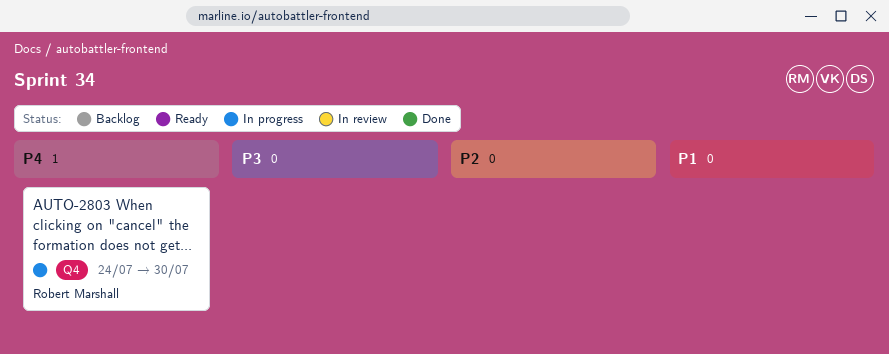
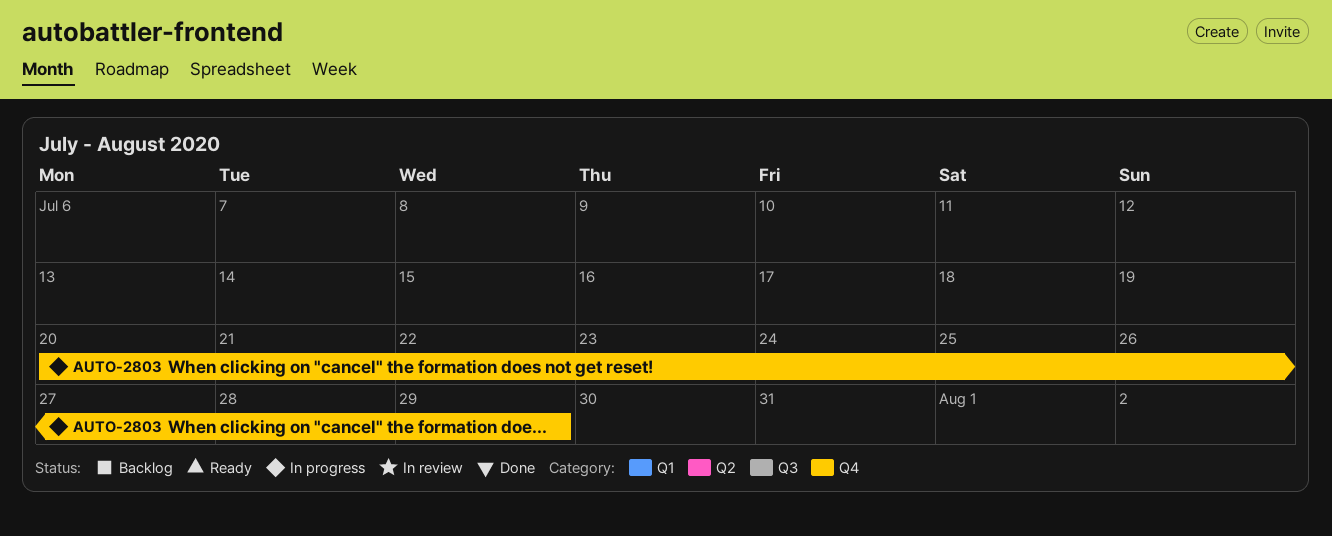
AUTO-2803, start: Jul 24 -> Jul 20
AUTO-2803, due: Jul 30 -> Jul 29

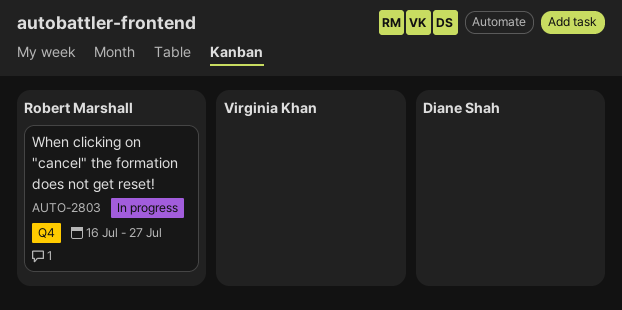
AUTO-2803, start: Jul 20 -> Jul 16
AUTO-2803, due: Jul 29 -> Jul 27

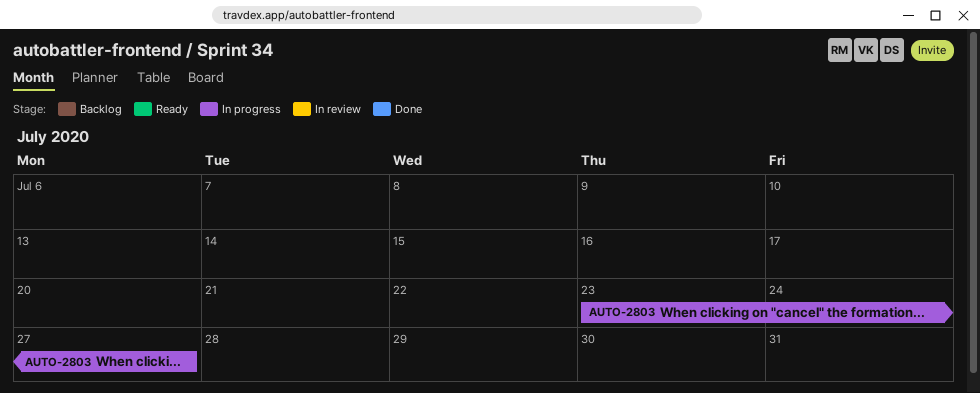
AUTO-2803, start: Jul 16 -> Jul 23

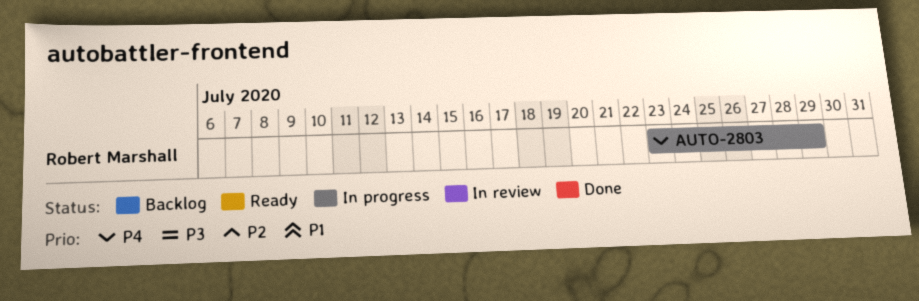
AUTO-2803, due: Jul 27 -> Jul 29

